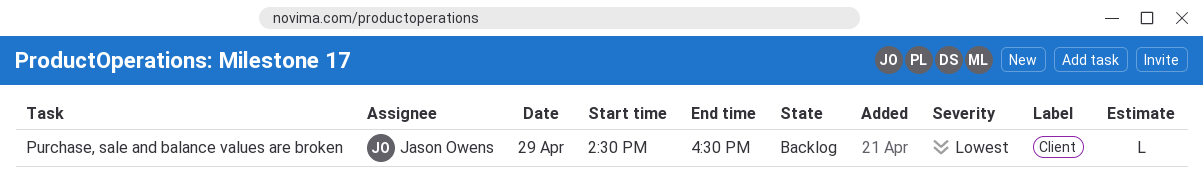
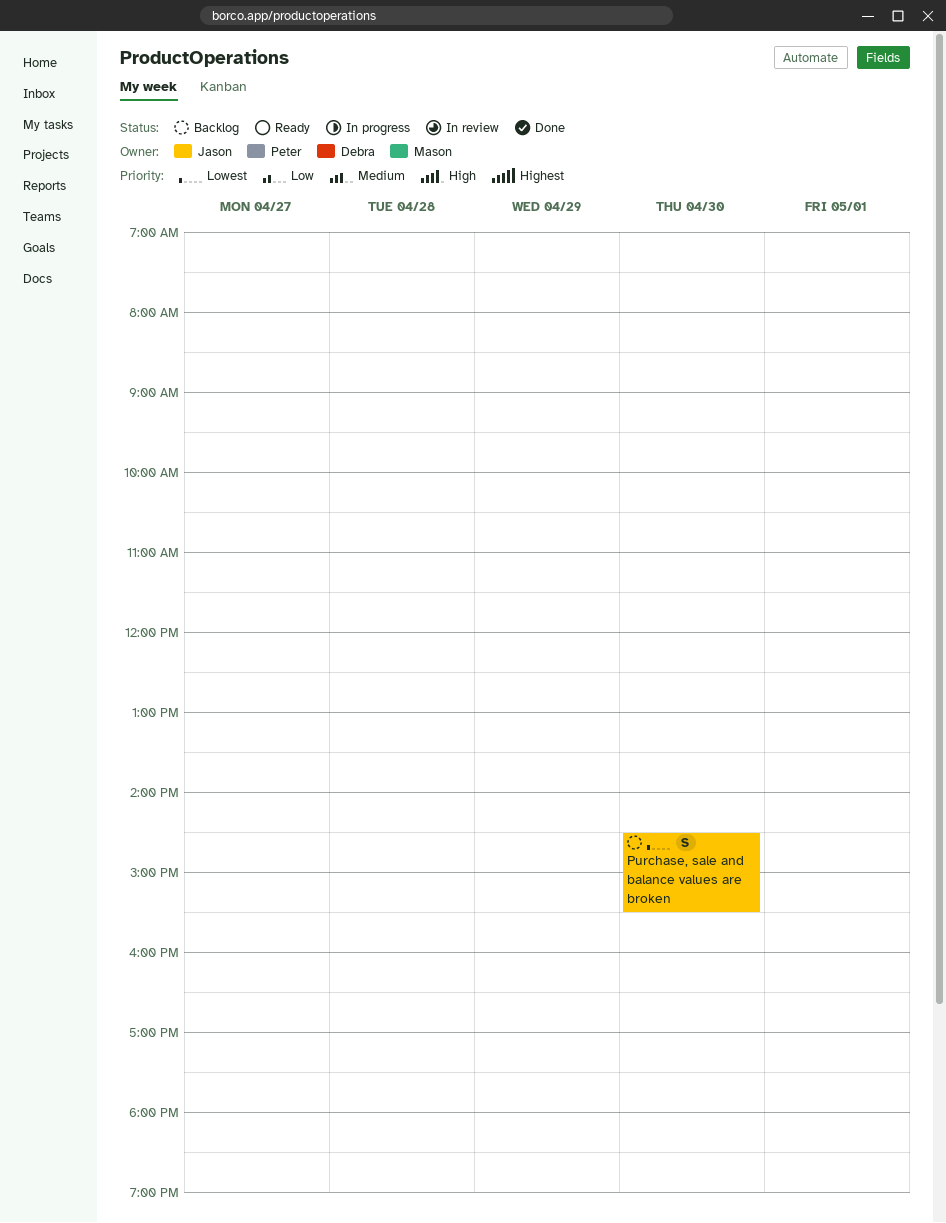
Purchase, sale and balance values are broken, estimate: L -> S
Purchase, sale and balance values are broken, day: Apr 29 -> Apr 30
Purchase, sale and balance values are broken, ends: 16:30 -> 15:30

